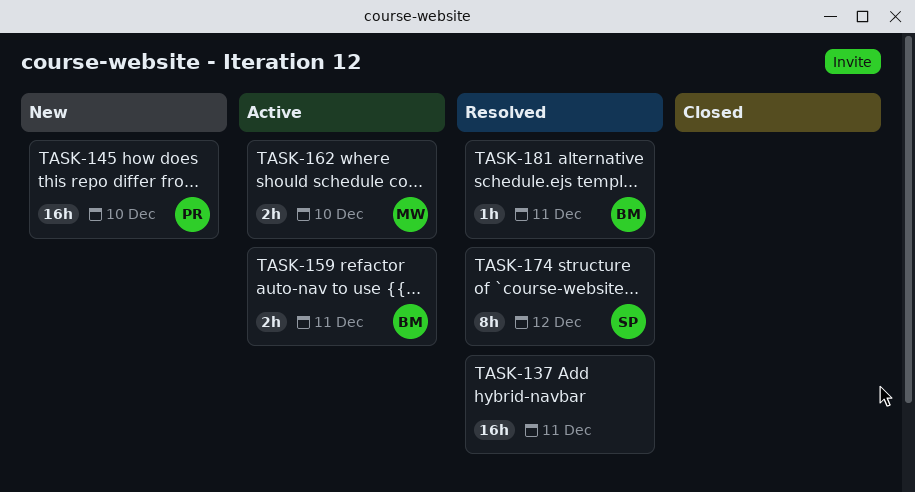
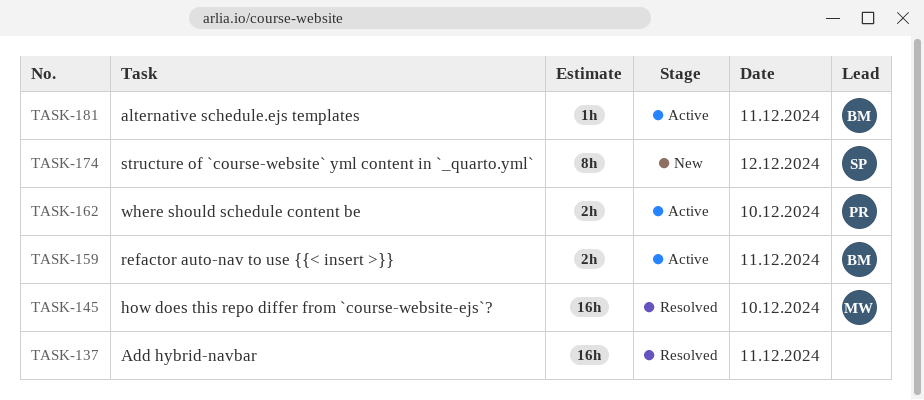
TASK-145, status: New -> Resolved
TASK-145, owner: PR -> MW
TASK-162, owner: MW -> PR
TASK-174, status: Resolved -> New
TASK-181, status: Resolved -> Active

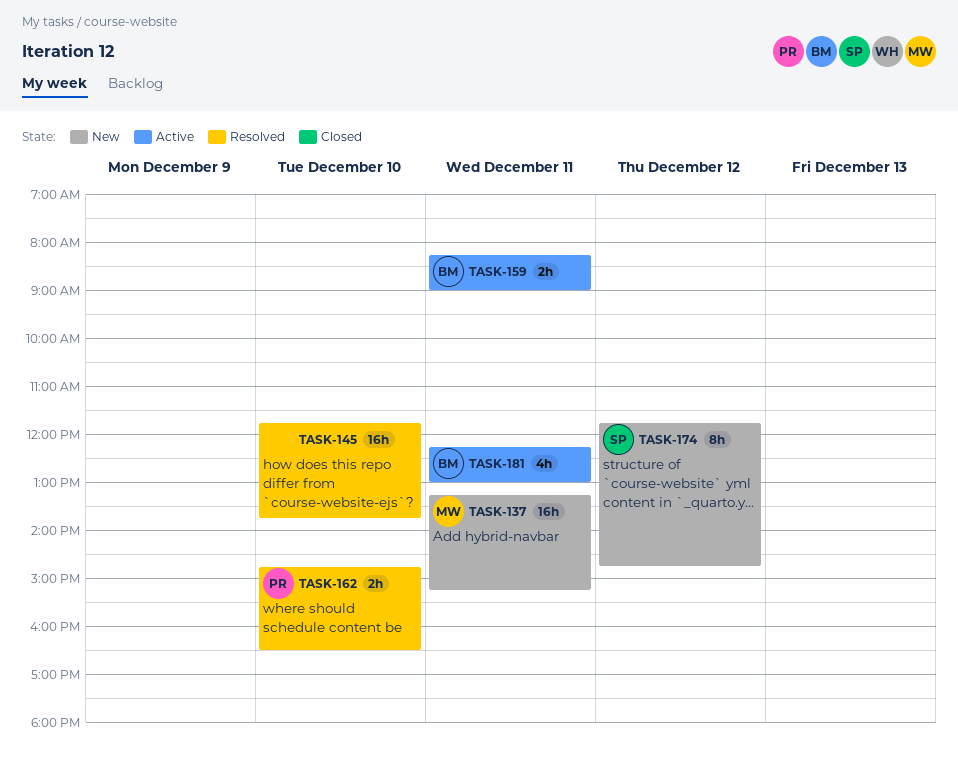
TASK-137, status: Resolved -> New
TASK-137, owner: none -> MW
TASK-145, owner: MW -> none
TASK-162, status: Active -> Resolved
TASK-181, estimate: 1h -> 4h

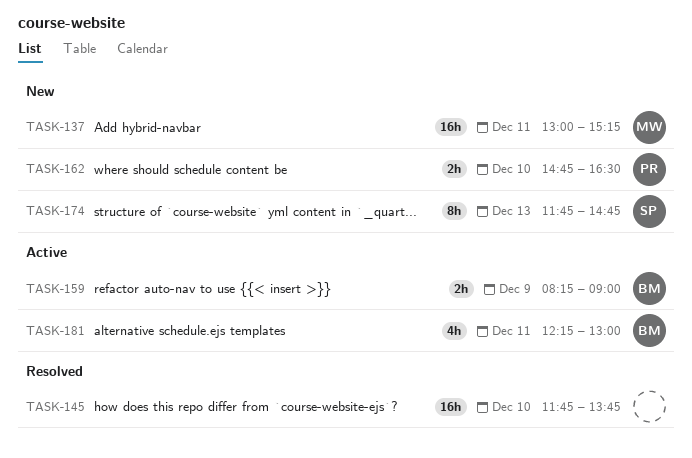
TASK-137, begins: 13:15 -> 13:00
TASK-159, day: Dec 11 -> Dec 9
TASK-162, status: Resolved -> New
TASK-174, day: Dec 12 -> Dec 13

